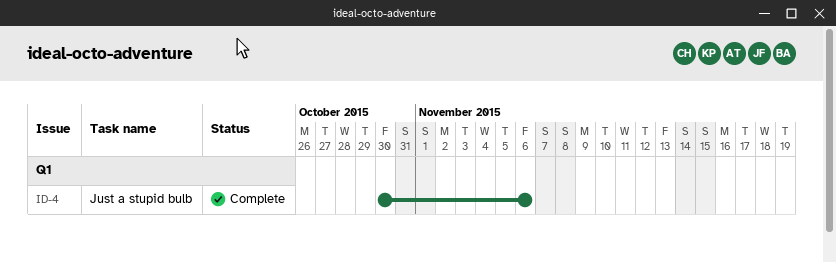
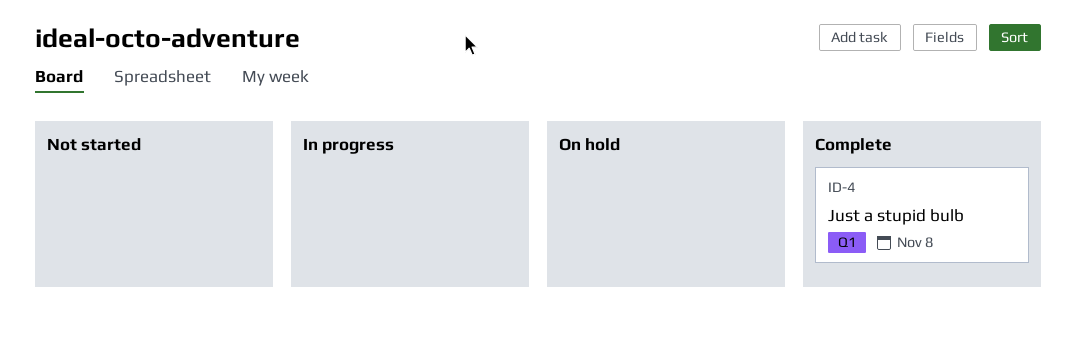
ID-4, due: Nov 6 -> Nov 8

